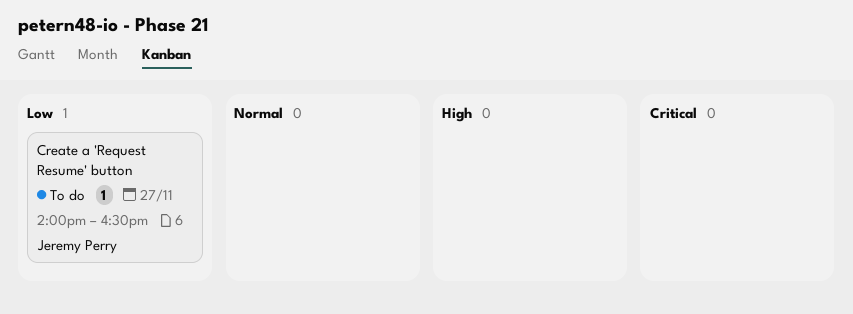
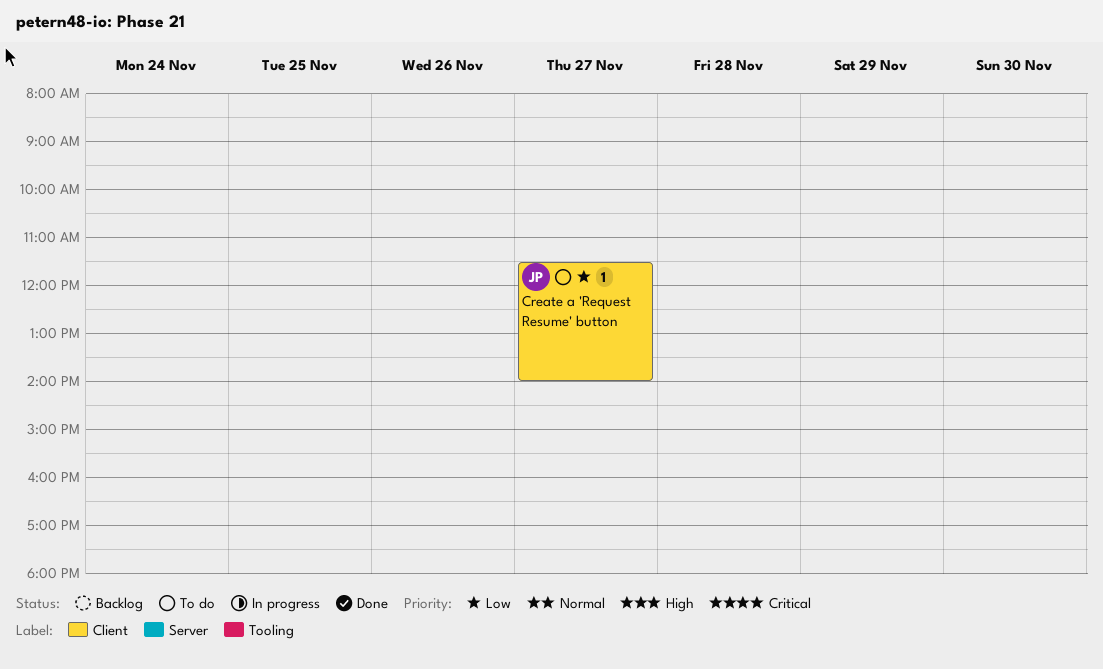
Create a 'Request Resume' button, begins: 14:00 -> 11:30
Create a 'Request Resume' button, ends: 16:30 -> 14:00

